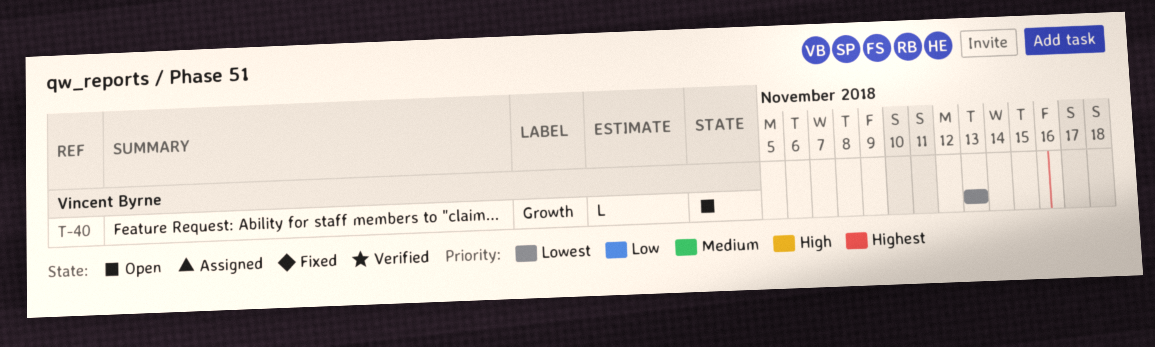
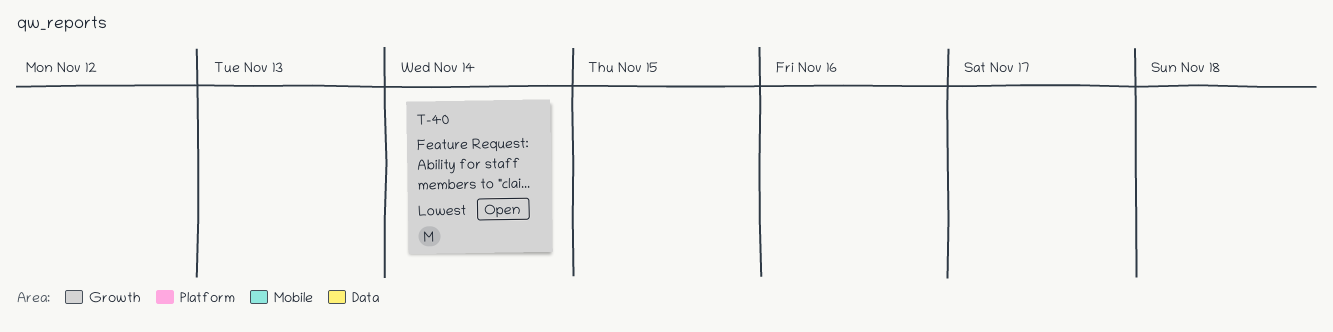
T-40, estimate: L -> M
T-40, due: Nov 13 -> Nov 14

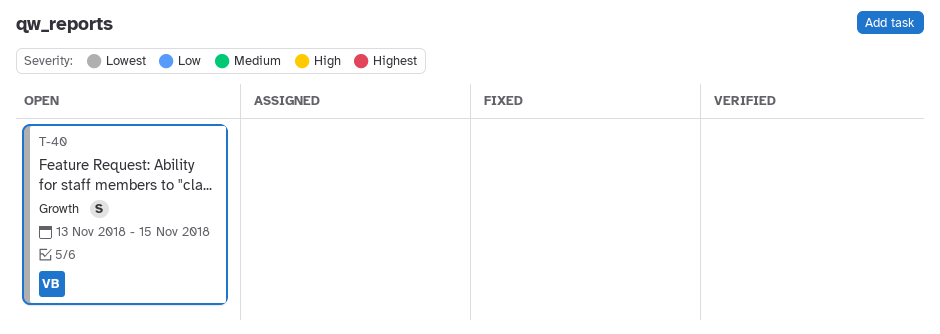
T-40, estimate: M -> S
T-40, due: Nov 14 -> Nov 15

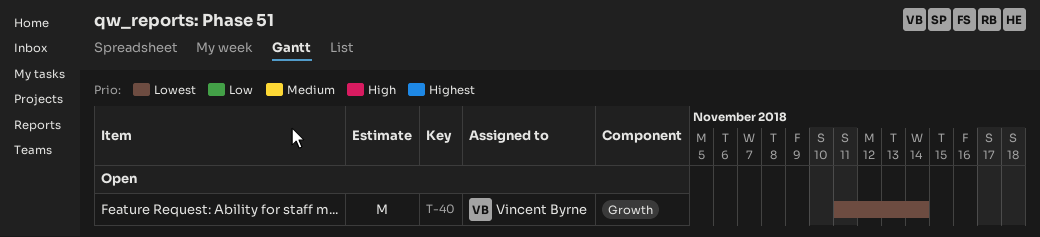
T-40, estimate: S -> M
T-40, start: Nov 13 -> Nov 11
T-40, due: Nov 15 -> Nov 14

